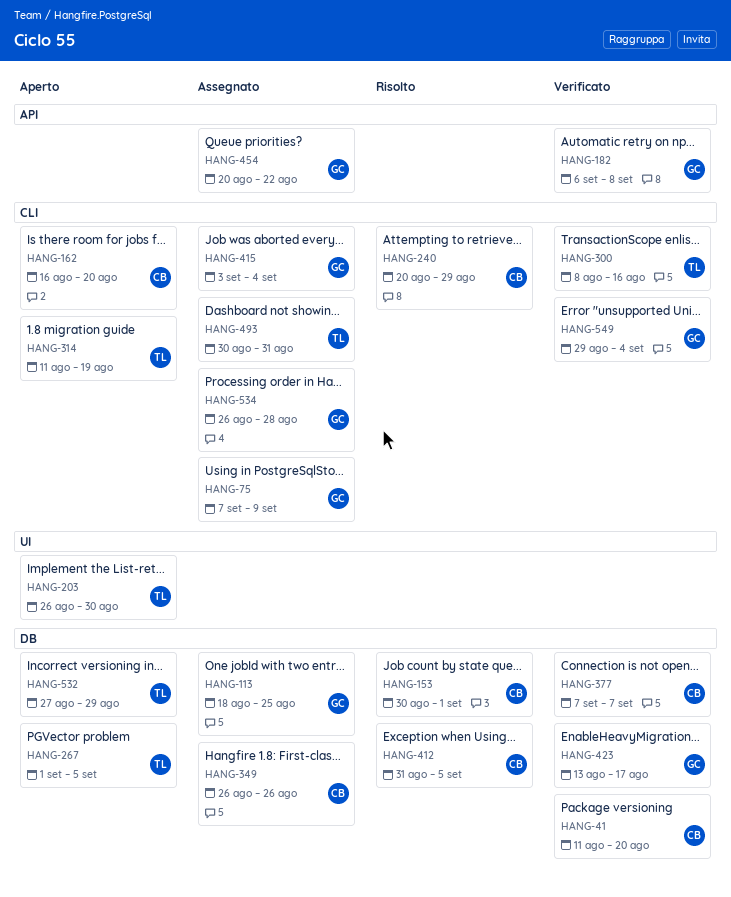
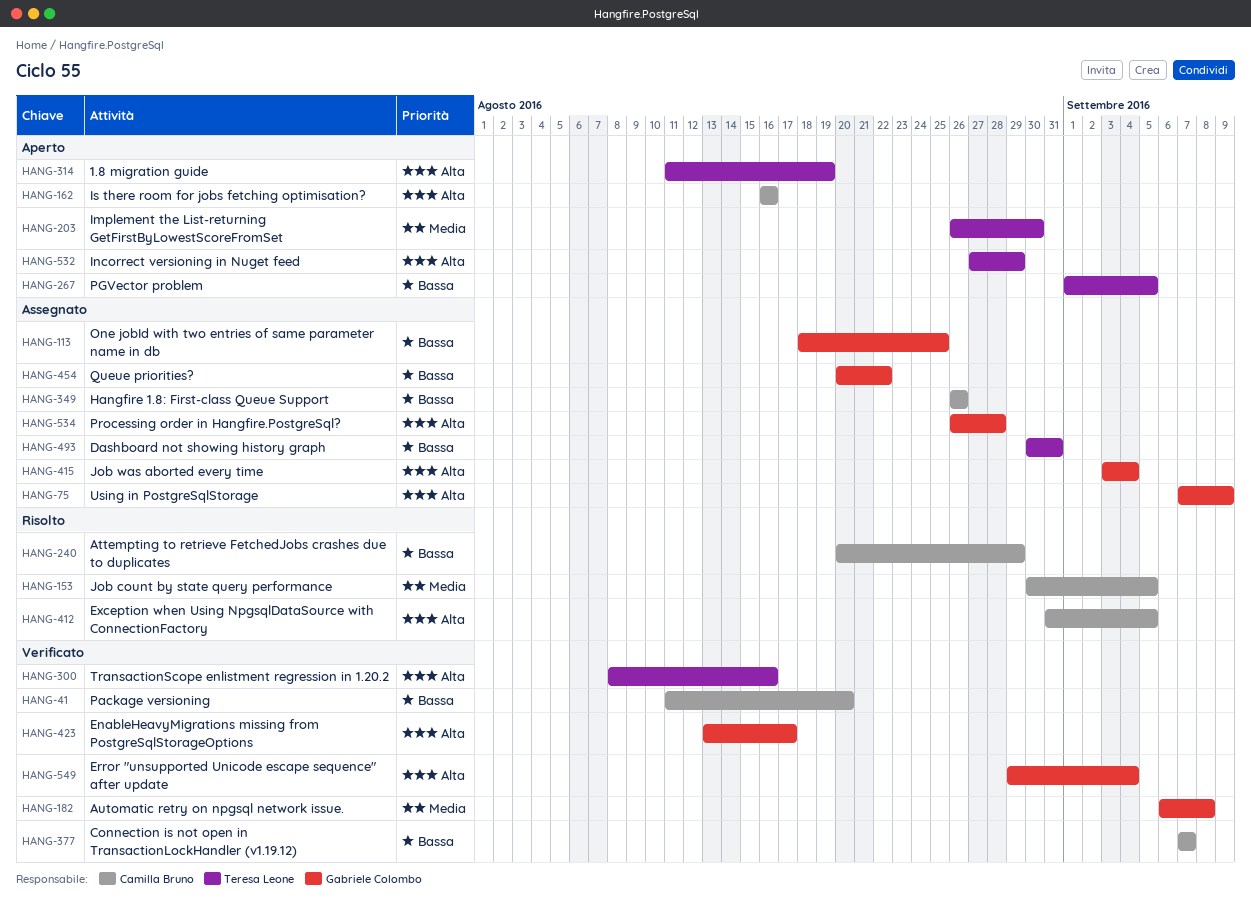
HANG-153, due: Sep 1 -> Sep 5
HANG-162, due: Aug 20 -> Aug 16

